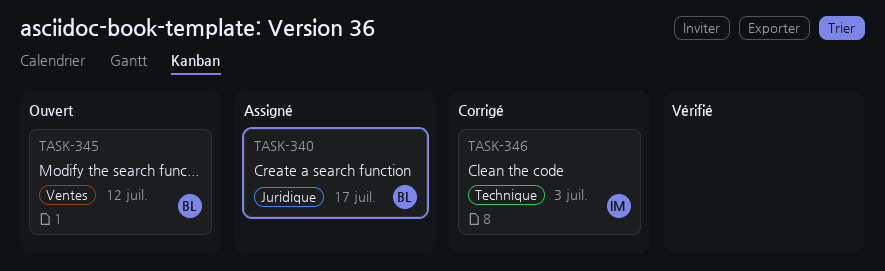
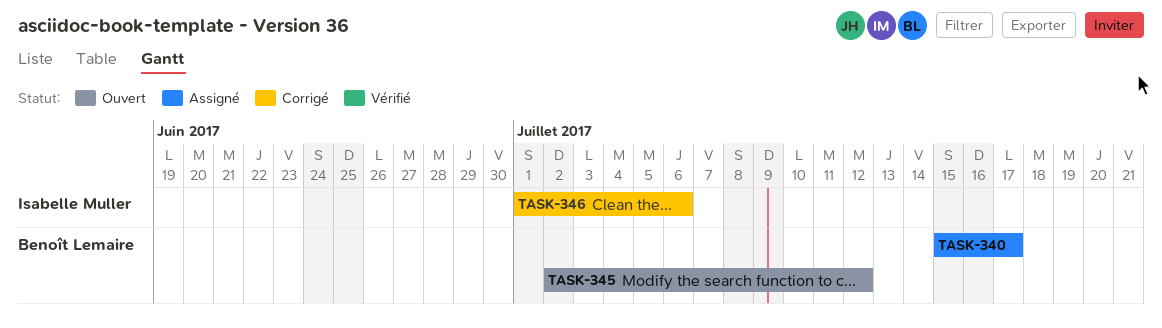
TASK-346, due: Jul 3 -> Jul 6

